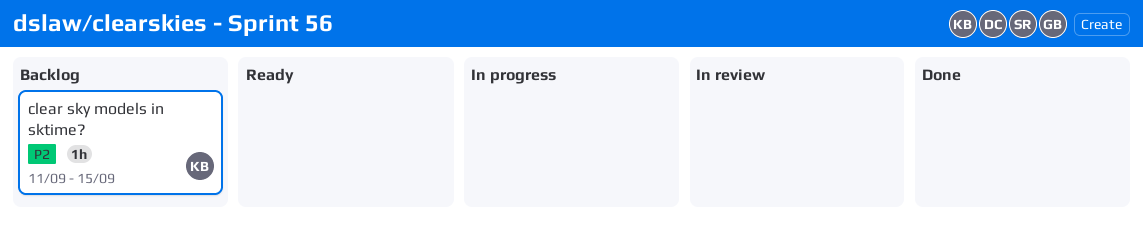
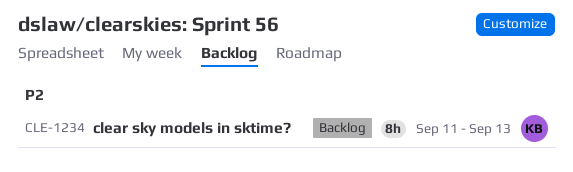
clear sky models in sktime?, estimate: 1h -> 8h
clear sky models in sktime?, due: Sep 15 -> Sep 13

